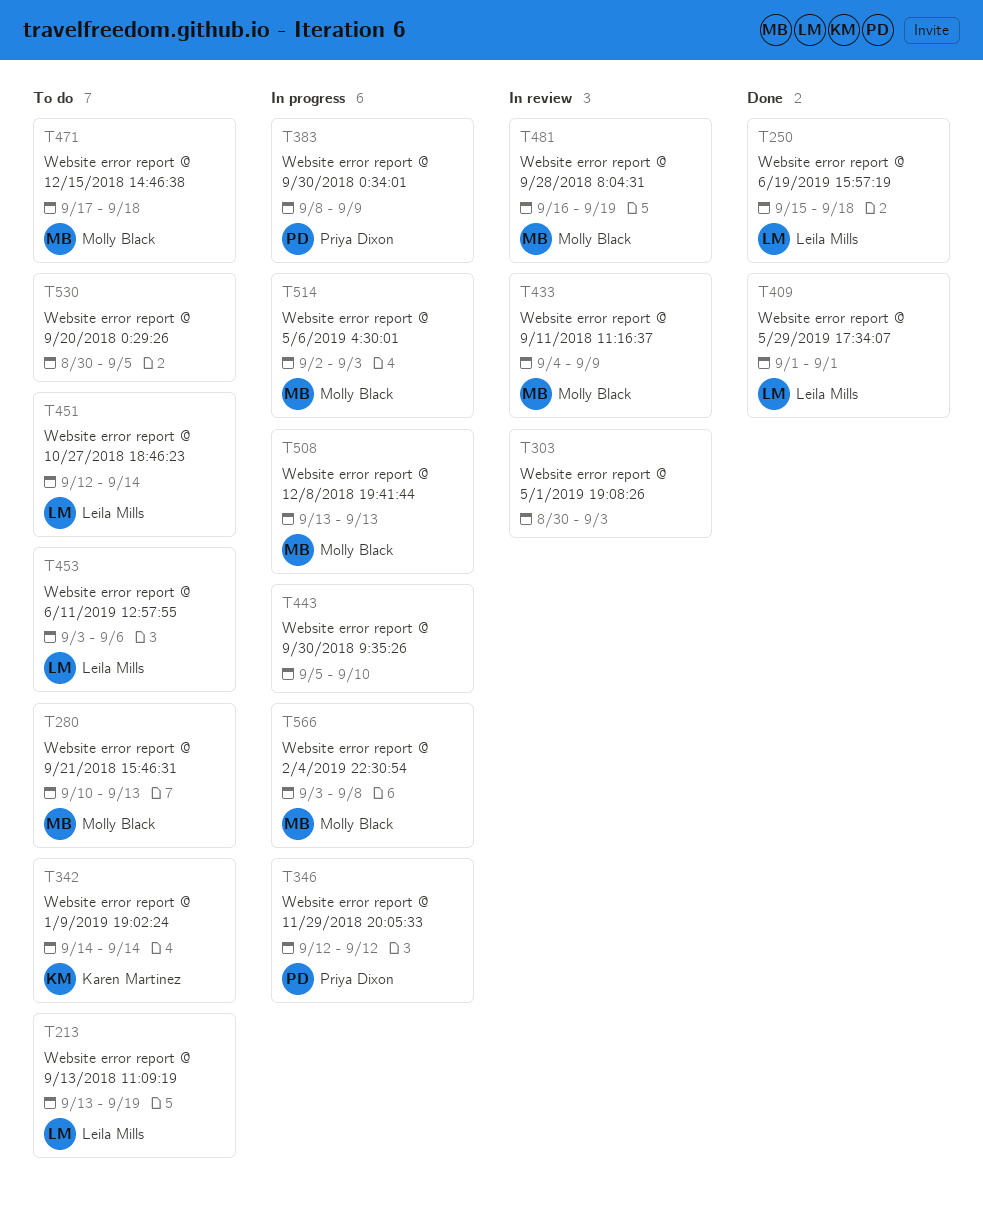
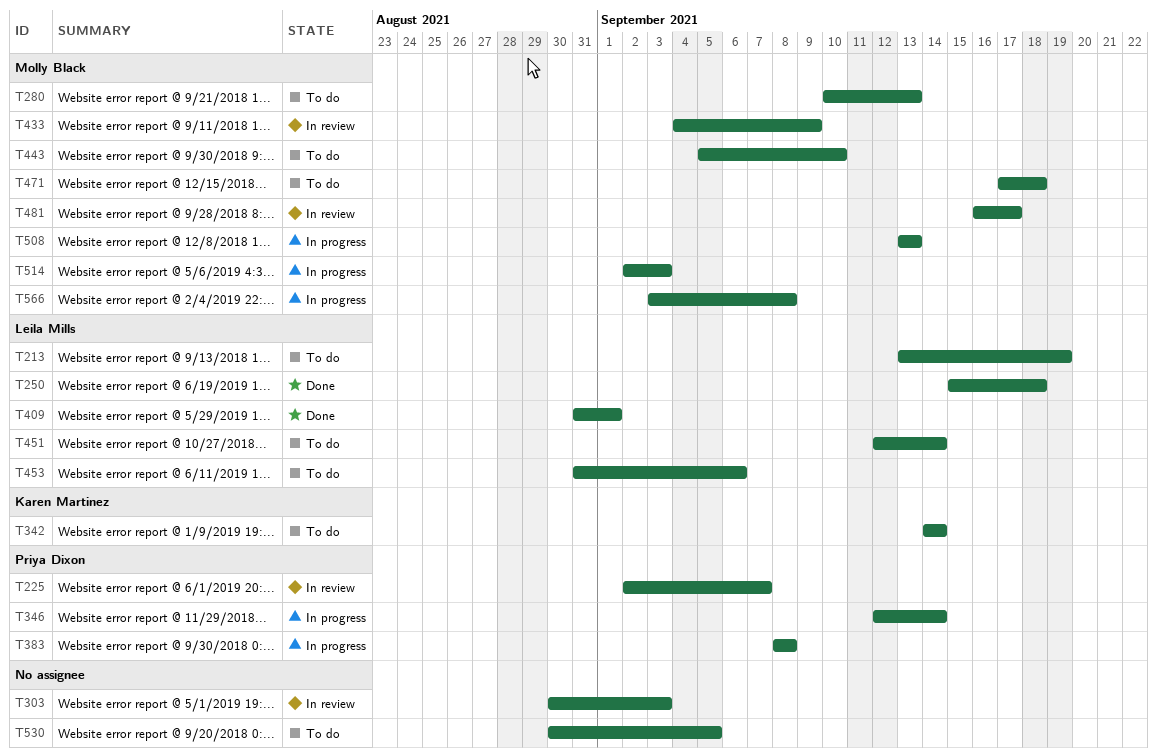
T225: none -> present
T346, due: Sep 12 -> Sep 14
T383, due: Sep 9 -> Sep 8
T409, start: Sep 1 -> Aug 31
T443, status: In progress -> To do
T443, owner: none -> Molly Black
T453, start: Sep 3 -> Aug 31
T481, due: Sep 19 -> Sep 17

